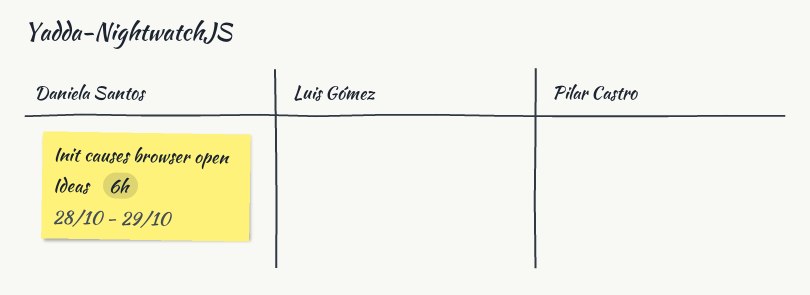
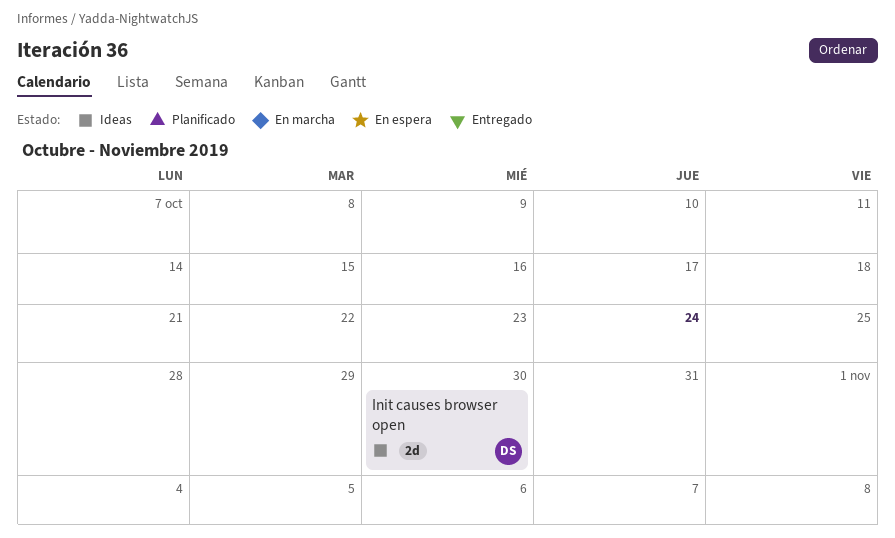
Init causes browser open, estimate: 6h -> 2d
Init causes browser open, due: Oct 29 -> Oct 30

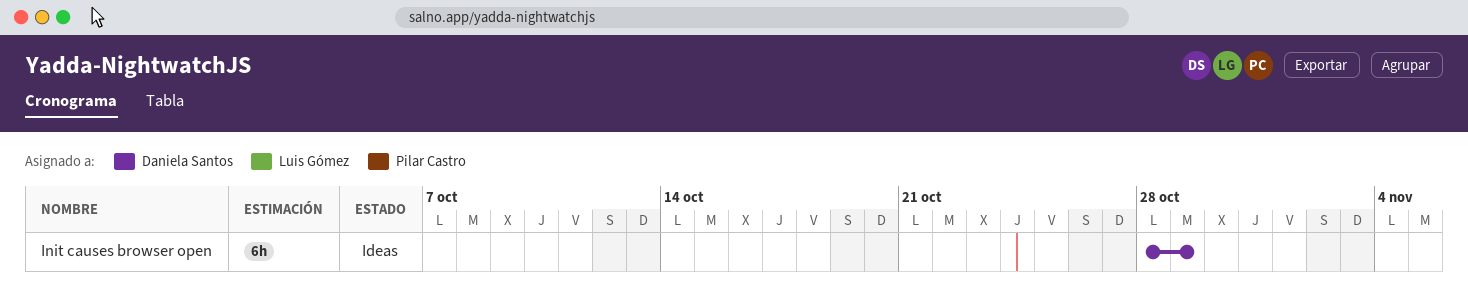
Init causes browser open, estimate: 2d -> 6h
Init causes browser open, due: Oct 30 -> Oct 29

